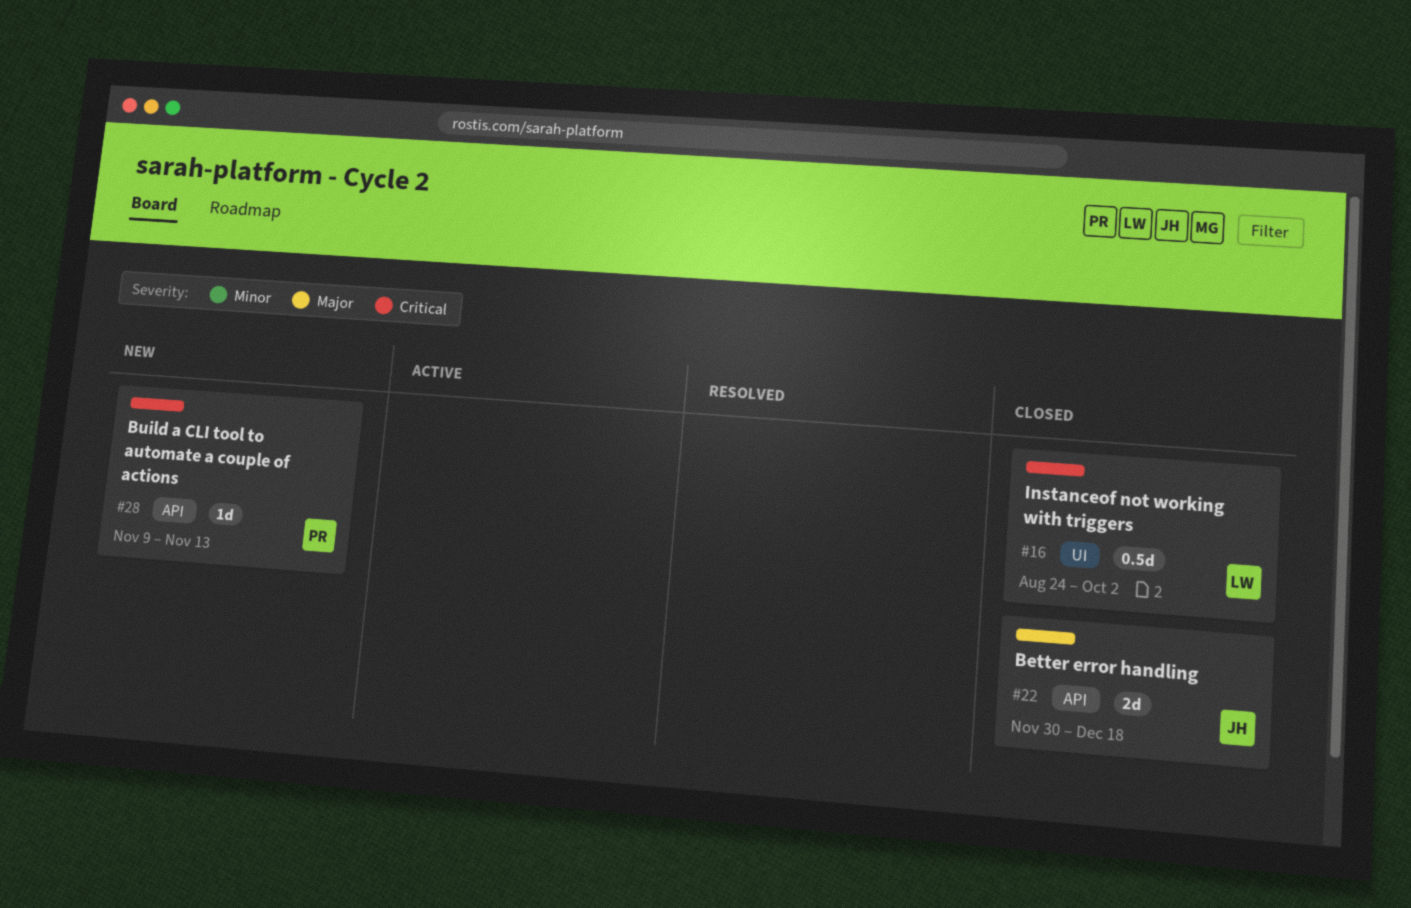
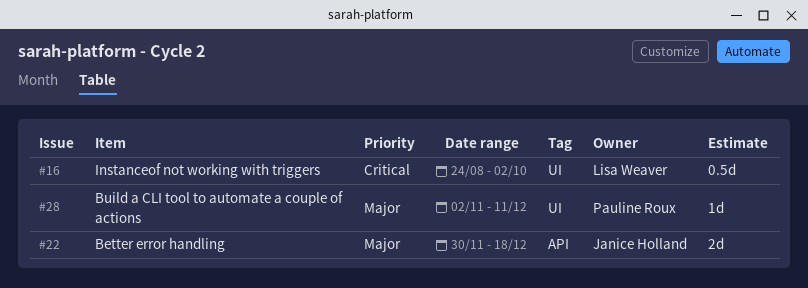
#28, priority: Critical -> Major
#28, label: API -> UI
#28, start: Nov 9 -> Nov 2
#28, due: Nov 13 -> Dec 11

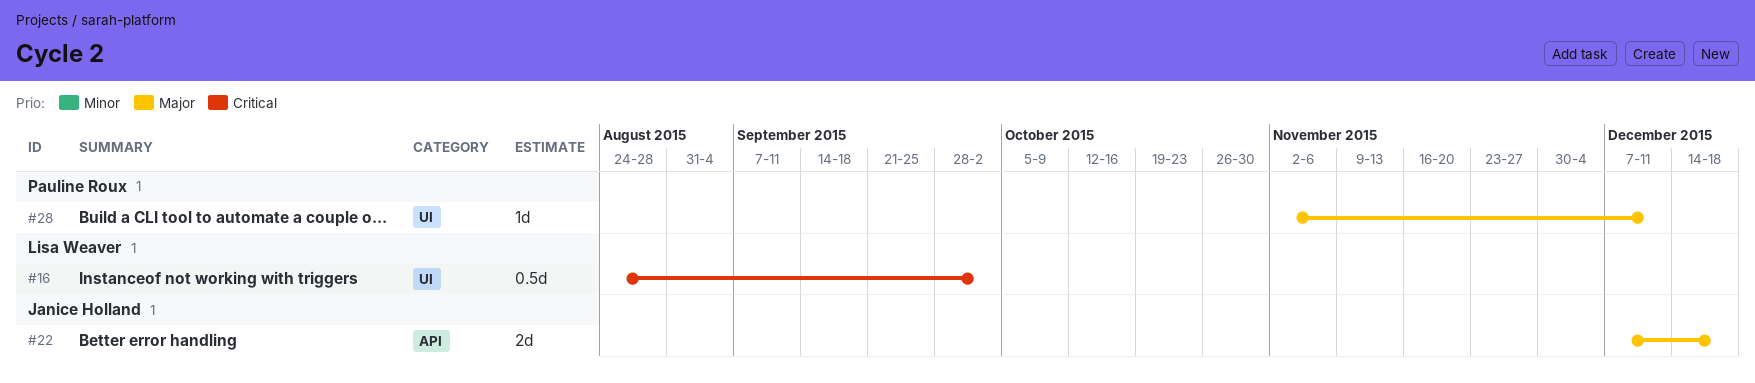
#22, start: Nov 30 -> Dec 7

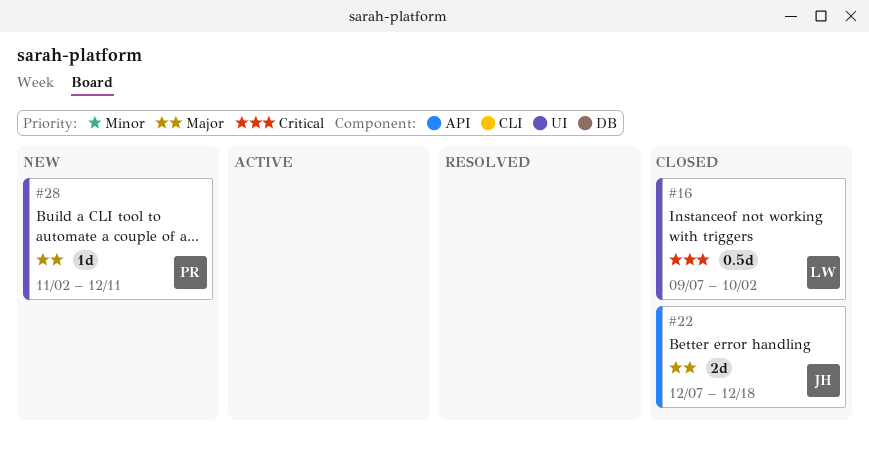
#16, start: Aug 24 -> Sep 7

